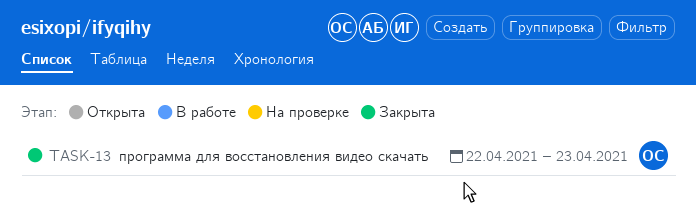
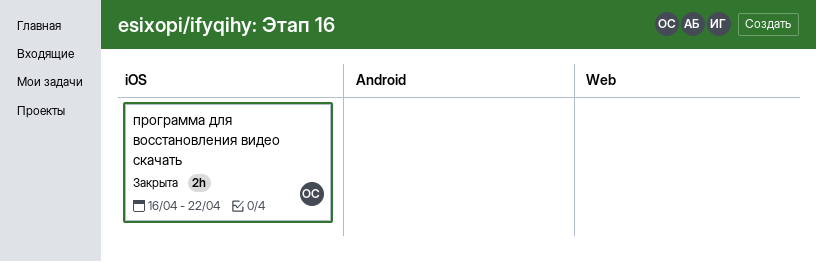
программа для восстановления видео скачать, start: Apr 22 -> Apr 16
программа для восстановления видео скачать, due: Apr 23 -> Apr 22

